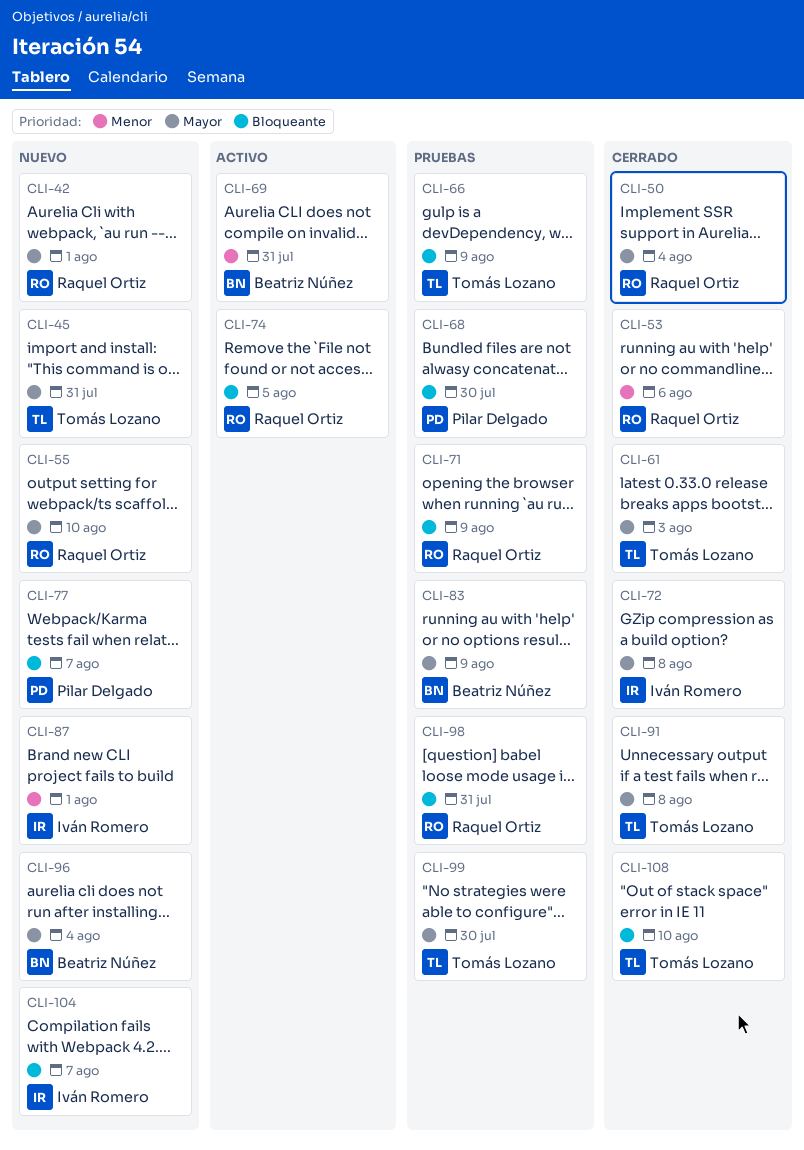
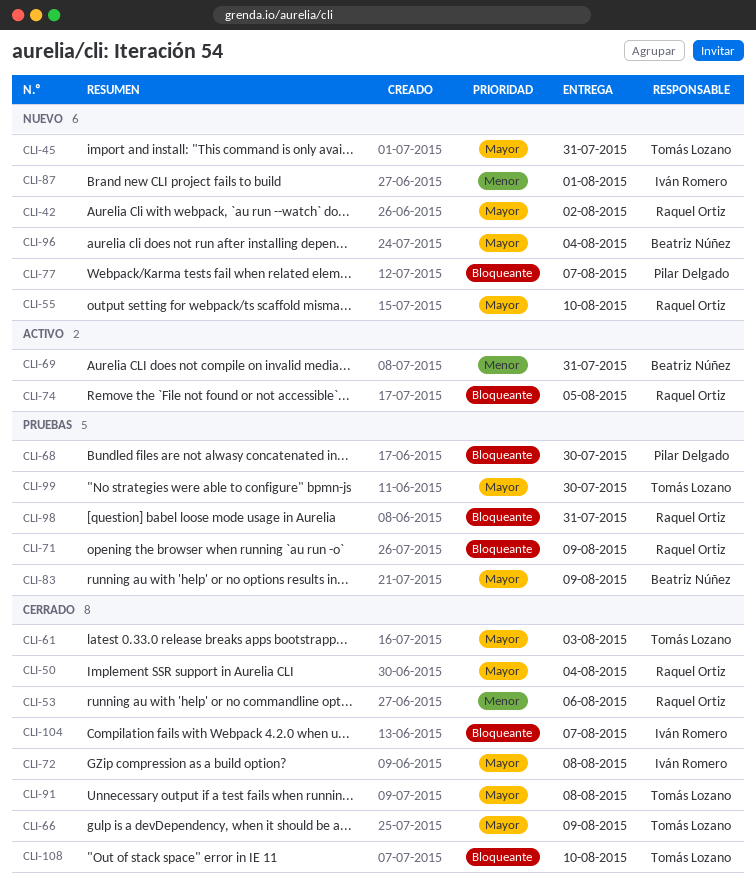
CLI-42, due: Aug 1 -> Aug 2
CLI-66, status: Pruebas -> Cerrado
CLI-66, priority: Bloqueante -> Mayor
CLI-104, status: Nuevo -> Cerrado

